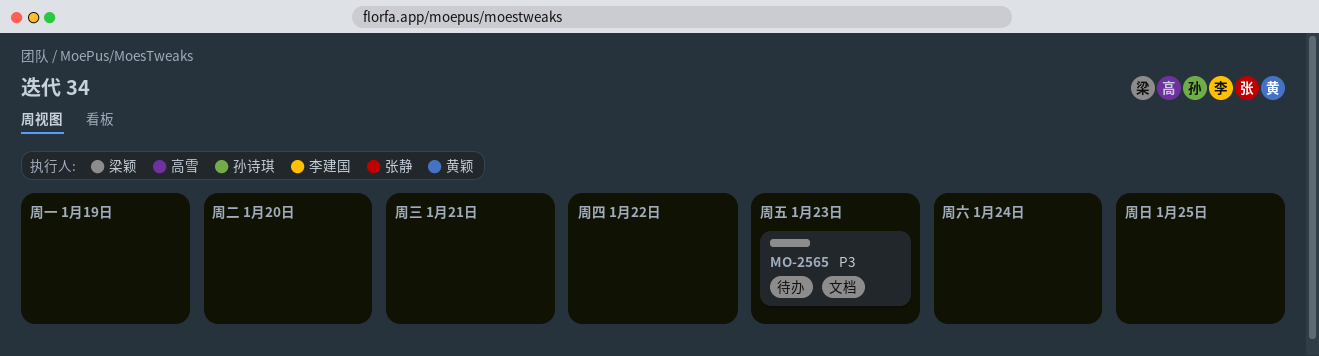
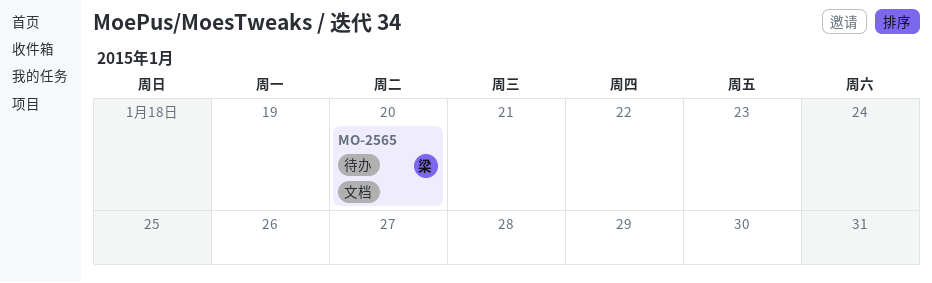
MO-2565, due: Jan 23 -> Jan 20

